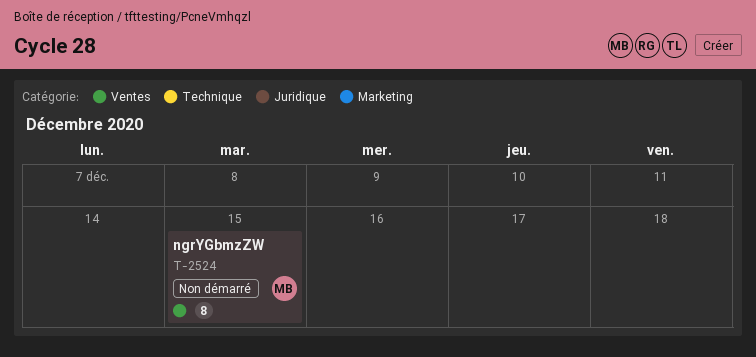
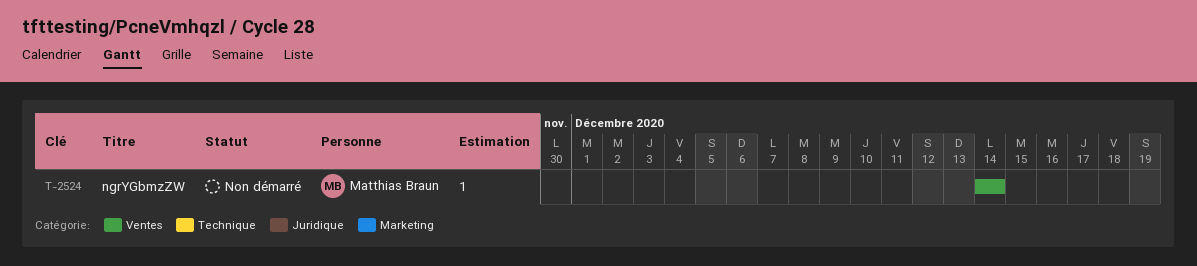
T-2524, estimate: 8 -> 1
T-2524, due: Dec 15 -> Dec 14

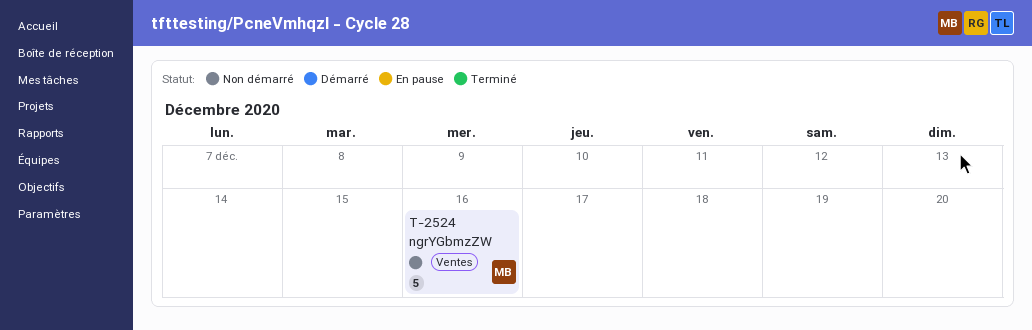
T-2524, estimate: 1 -> 5
T-2524, due: Dec 14 -> Dec 16

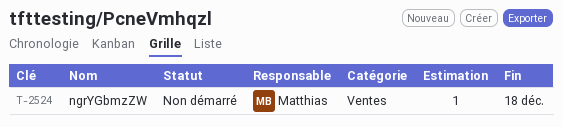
T-2524, estimate: 5 -> 1
T-2524, due: Dec 16 -> Dec 18

